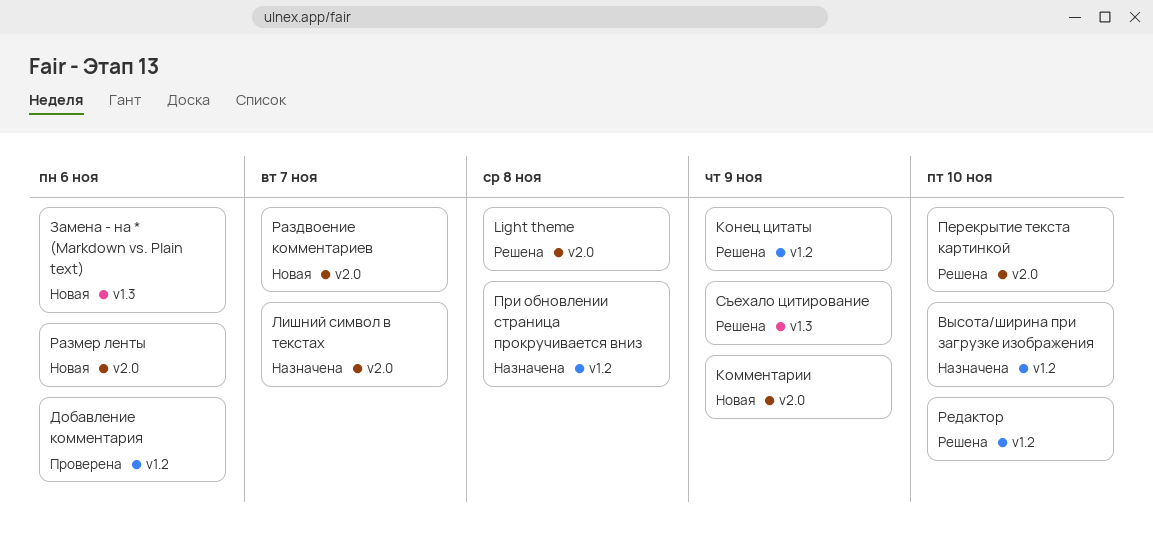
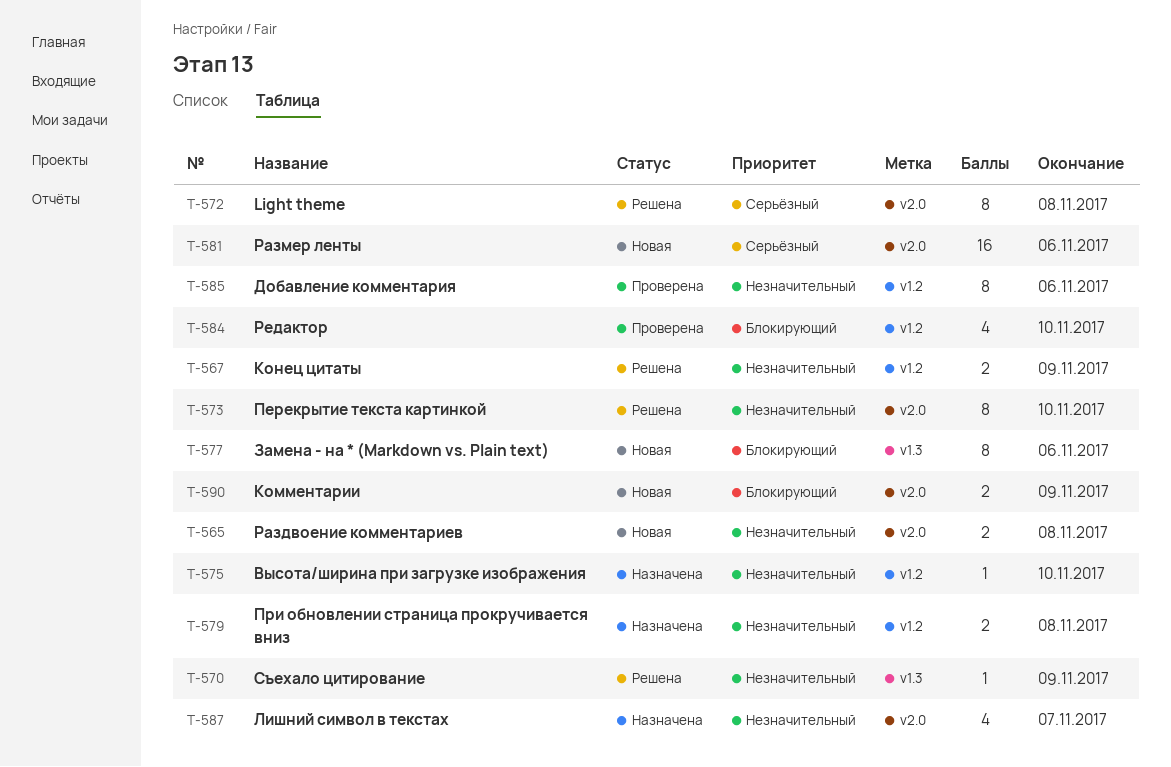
Раздвоение комментариев, due: Nov 7 -> Nov 8
Редактор, status: Решена -> Проверена

